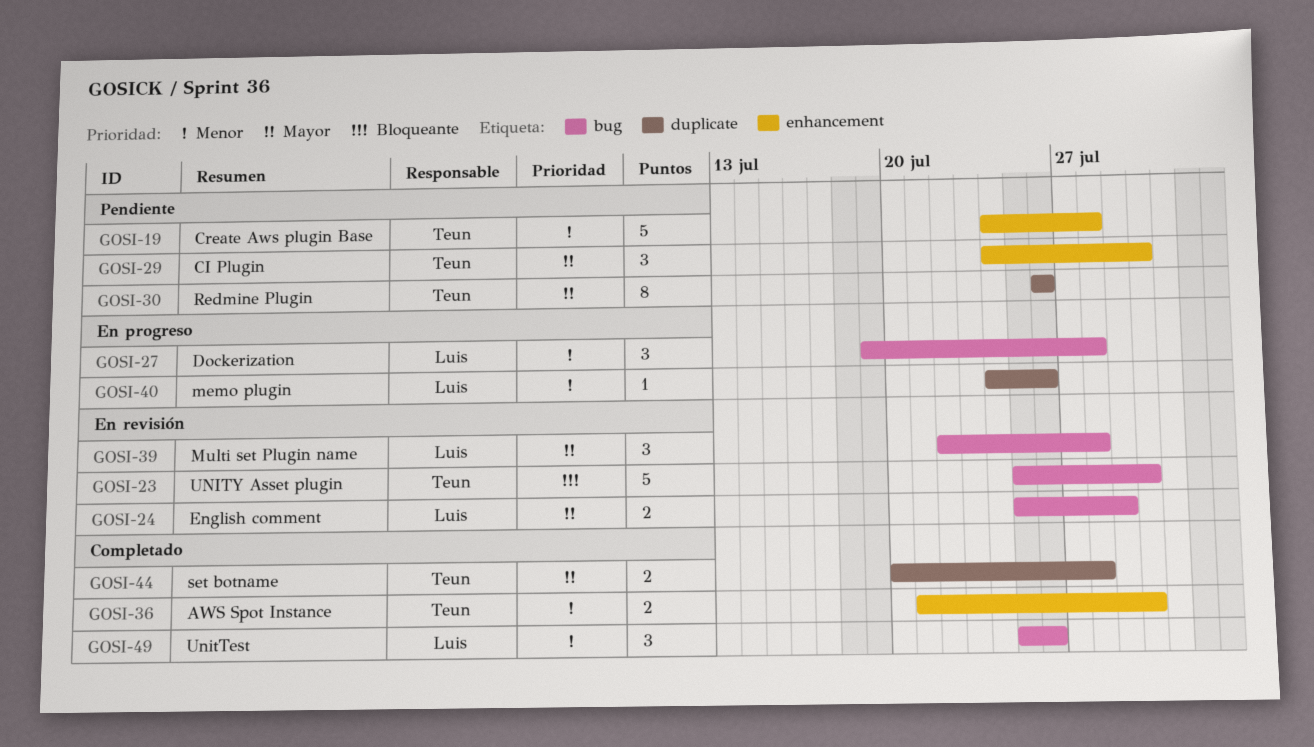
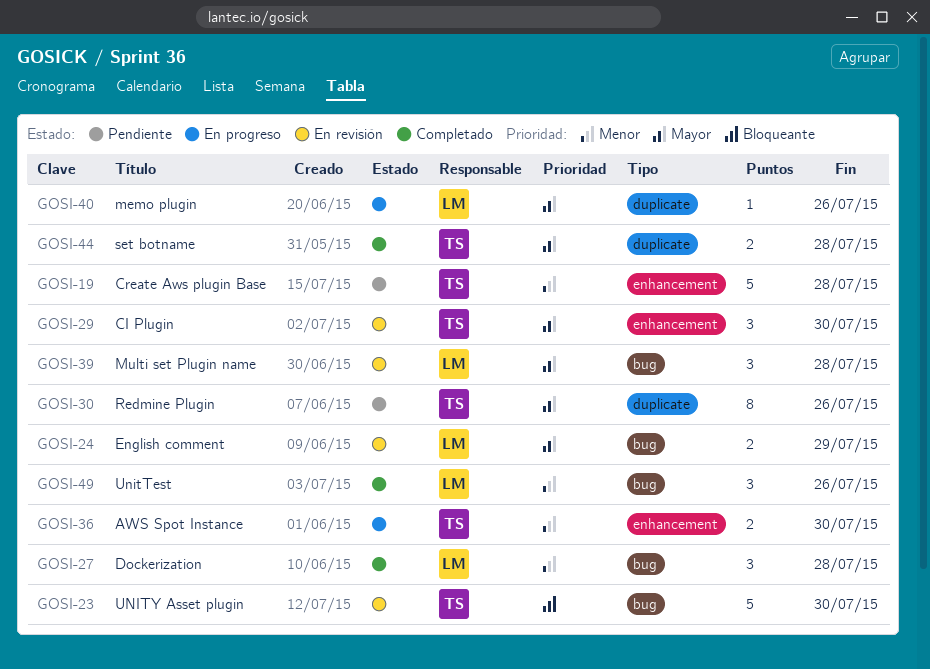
GOSI-27, status: En progreso -> Completado
GOSI-29, status: Pendiente -> En revisión
GOSI-36, status: Completado -> En progreso
GOSI-40, priority: Menor -> Mayor

